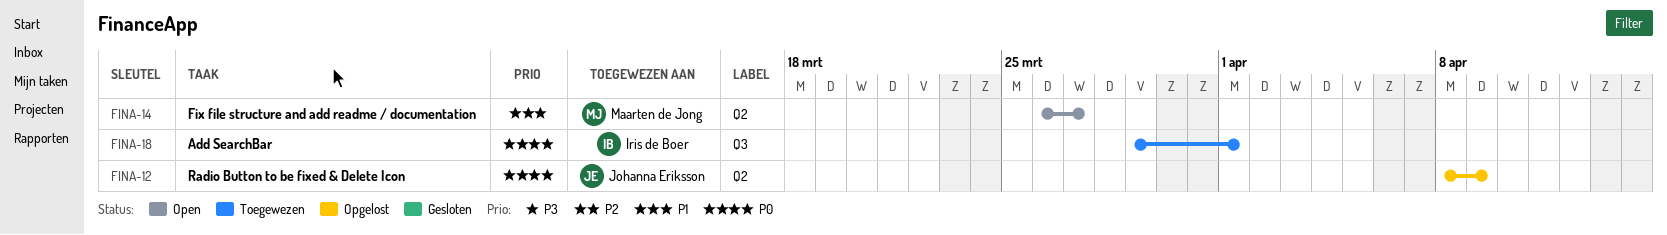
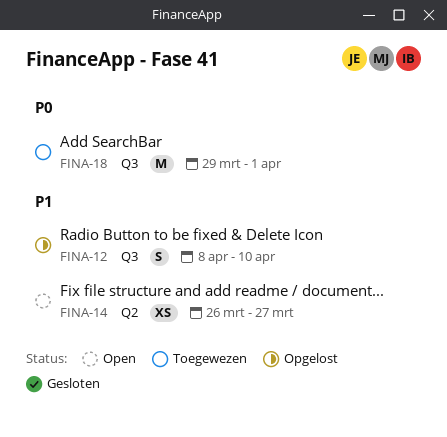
FINA-12, priority: P0 -> P1
FINA-12, label: Q2 -> Q3
FINA-12, due: Apr 9 -> Apr 10

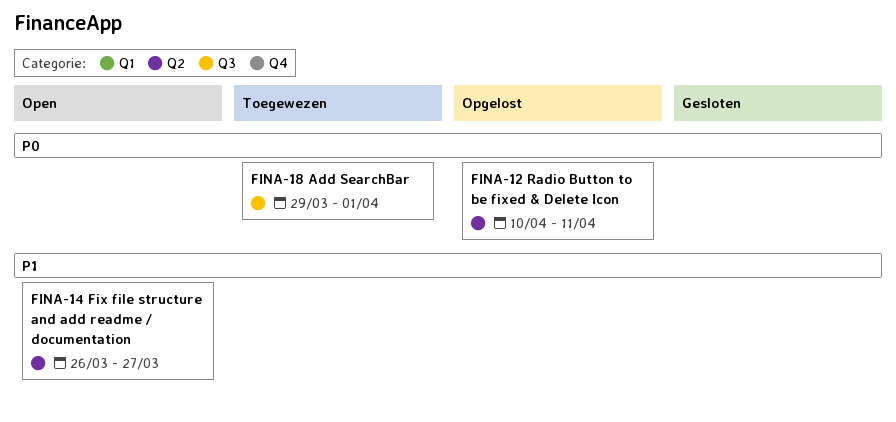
FINA-12, priority: P1 -> P0
FINA-12, label: Q3 -> Q2
FINA-12, start: Apr 8 -> Apr 10
FINA-12, due: Apr 10 -> Apr 11

